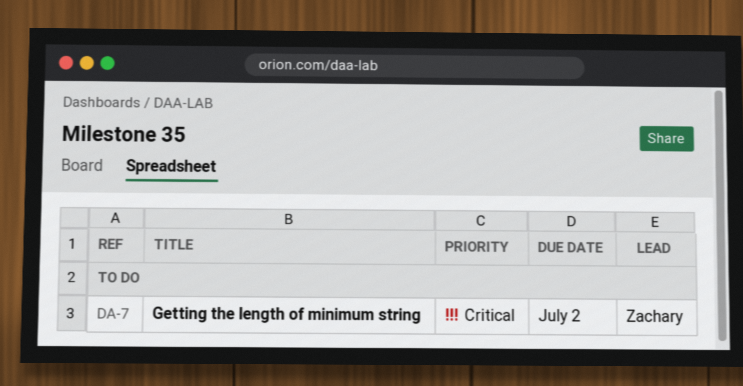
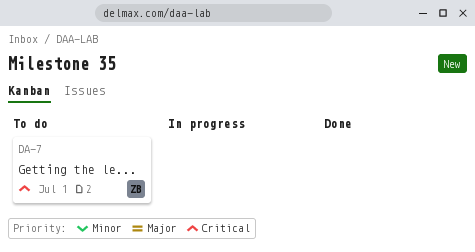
DA-7, due: Jul 2 -> Jul 1

